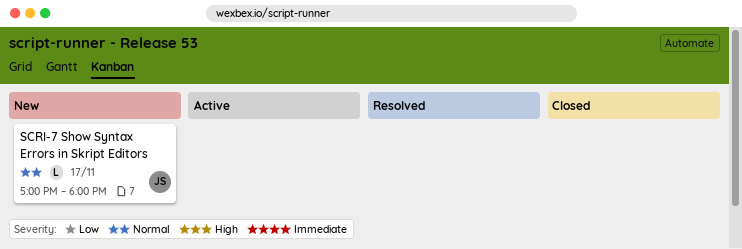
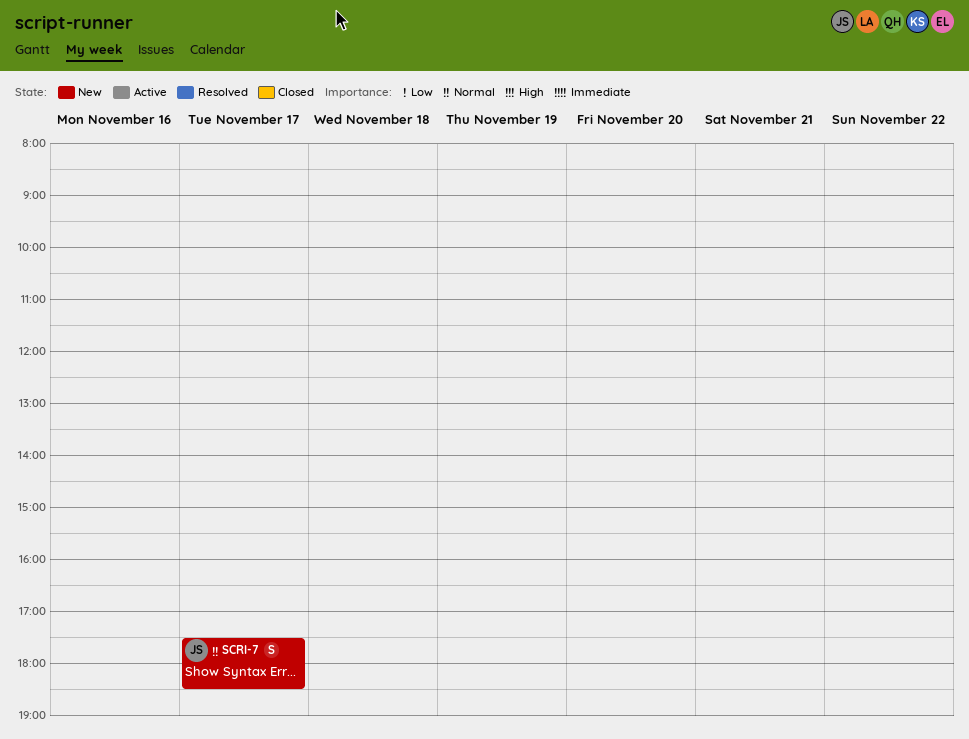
SCRI-7, estimate: L -> S
SCRI-7, begins: 17:00 -> 17:30
SCRI-7, ends: 18:00 -> 18:30

